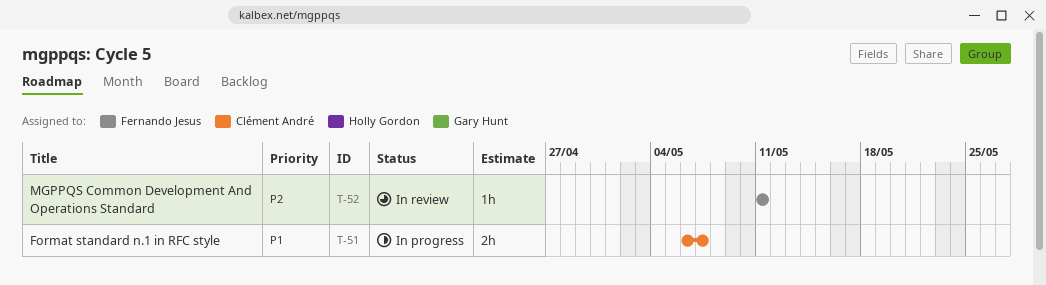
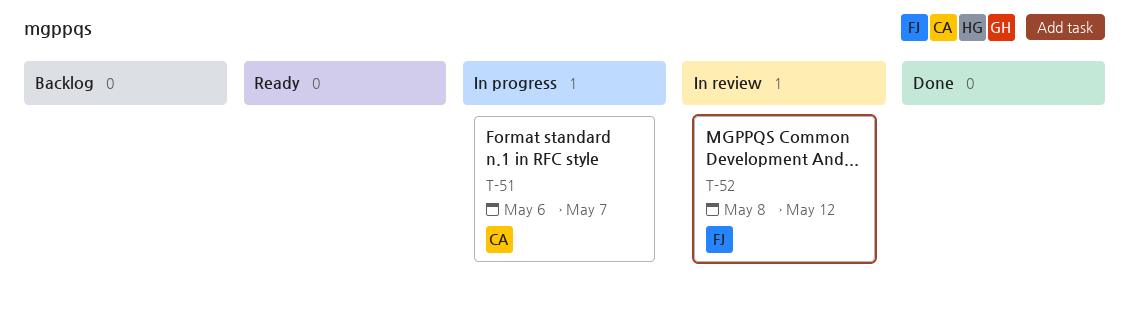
T-52, start: May 11 -> May 8
T-52, due: May 11 -> May 12

